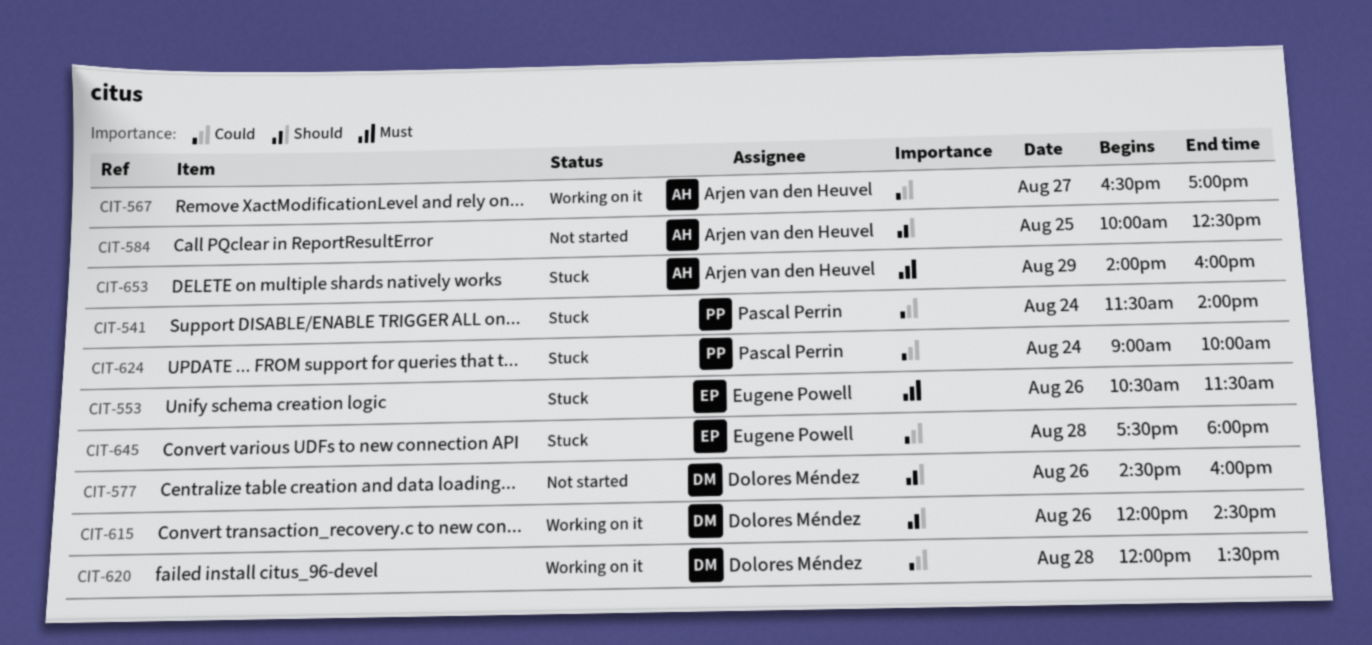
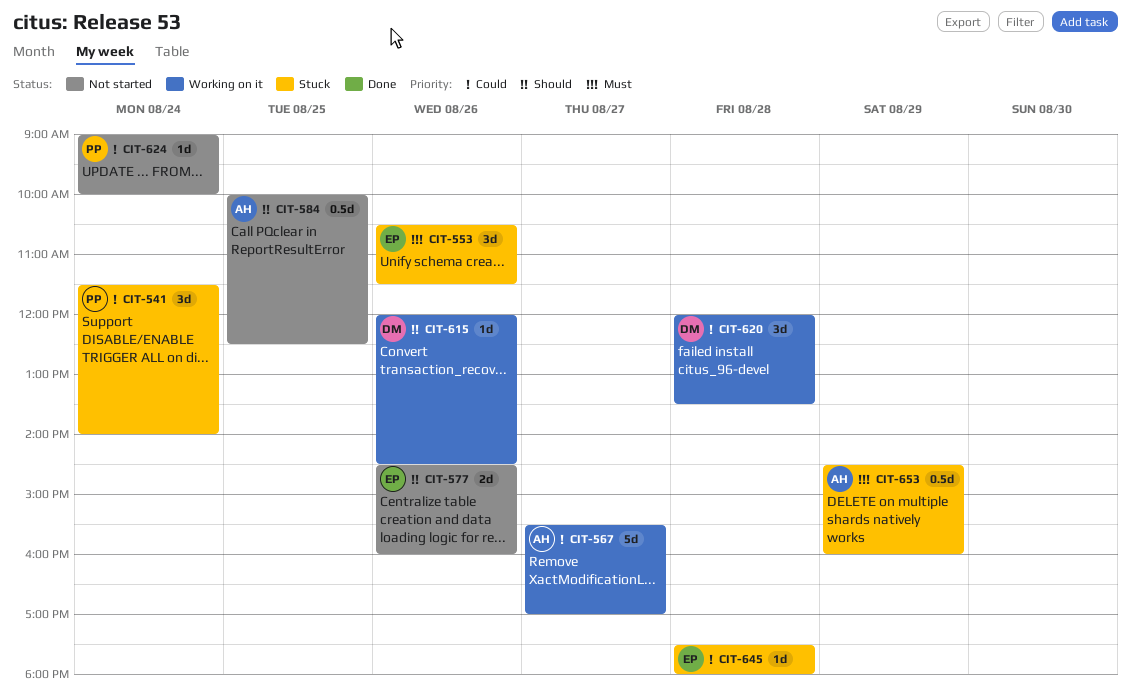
CIT-567, begins: 16:30 -> 15:30
CIT-577, owner: Dolores Méndez -> Eugene Powell
CIT-624, status: Stuck -> Not started
CIT-653, begins: 14:00 -> 14:30

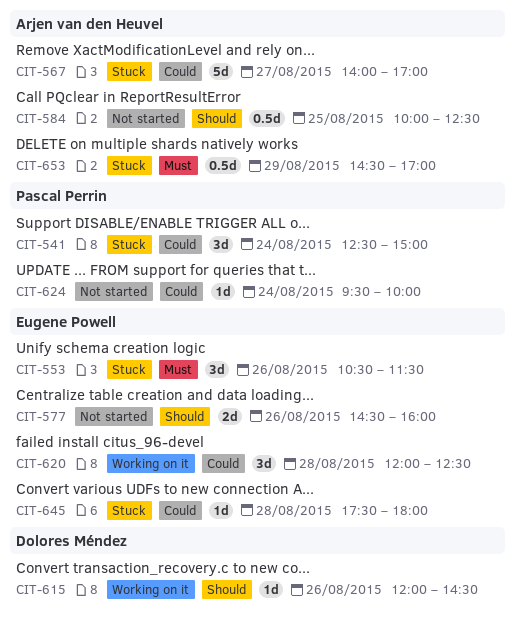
CIT-541, begins: 11:30 -> 12:30
CIT-541, ends: 14:00 -> 15:00
CIT-567, status: Working on it -> Stuck
CIT-567, begins: 15:30 -> 14:00
CIT-620, owner: Dolores Méndez -> Eugene Powell
CIT-620, ends: 13:30 -> 12:30
CIT-624, begins: 09:00 -> 09:30
CIT-653, ends: 16:00 -> 17:00

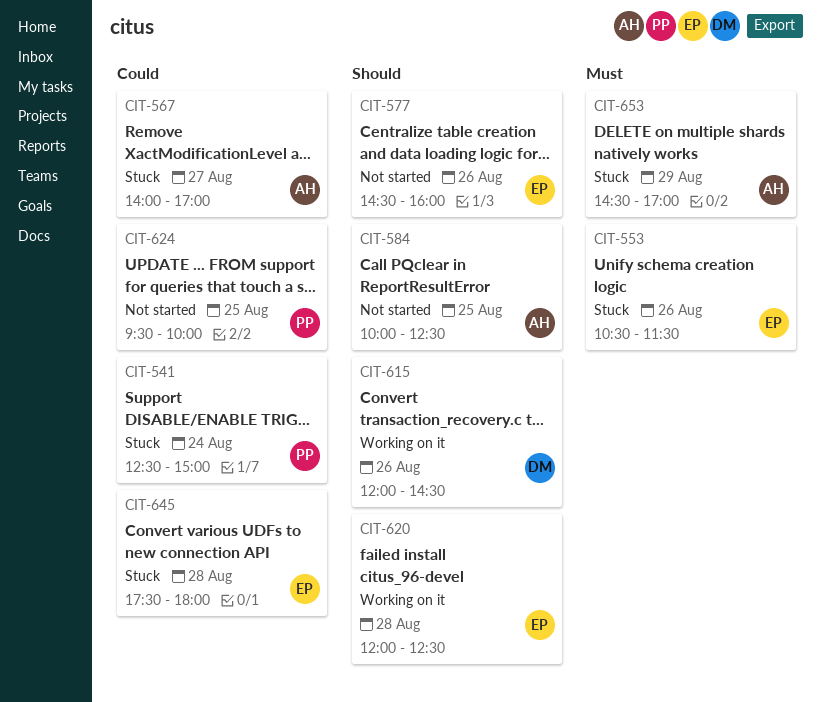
CIT-620, priority: Could -> Should
CIT-624, day: Aug 24 -> Aug 25

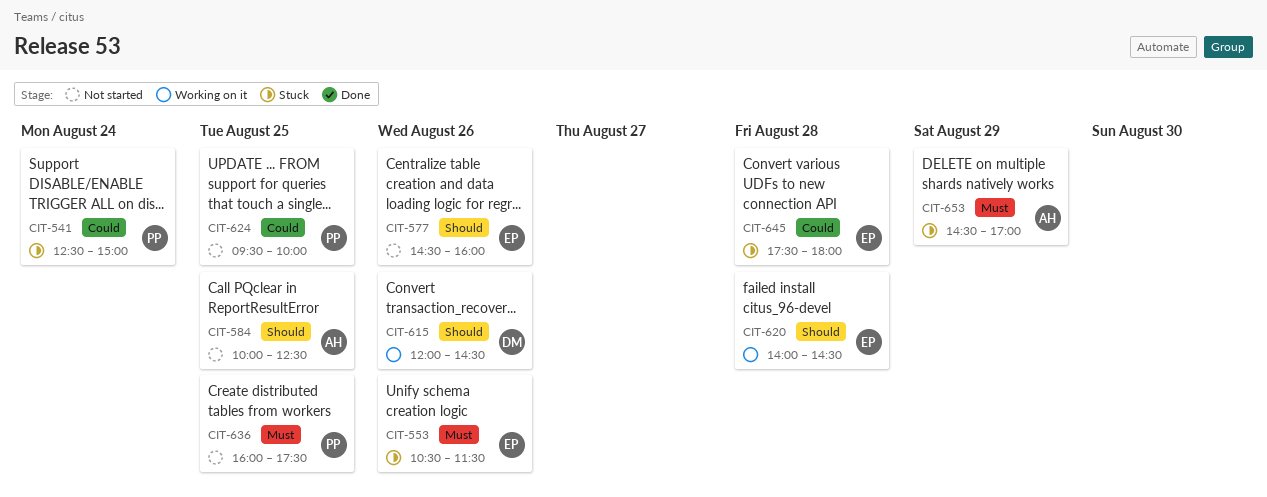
CIT-567: present -> none
CIT-620, begins: 12:00 -> 14:00
CIT-620, ends: 12:30 -> 14:30
CIT-636: none -> present

